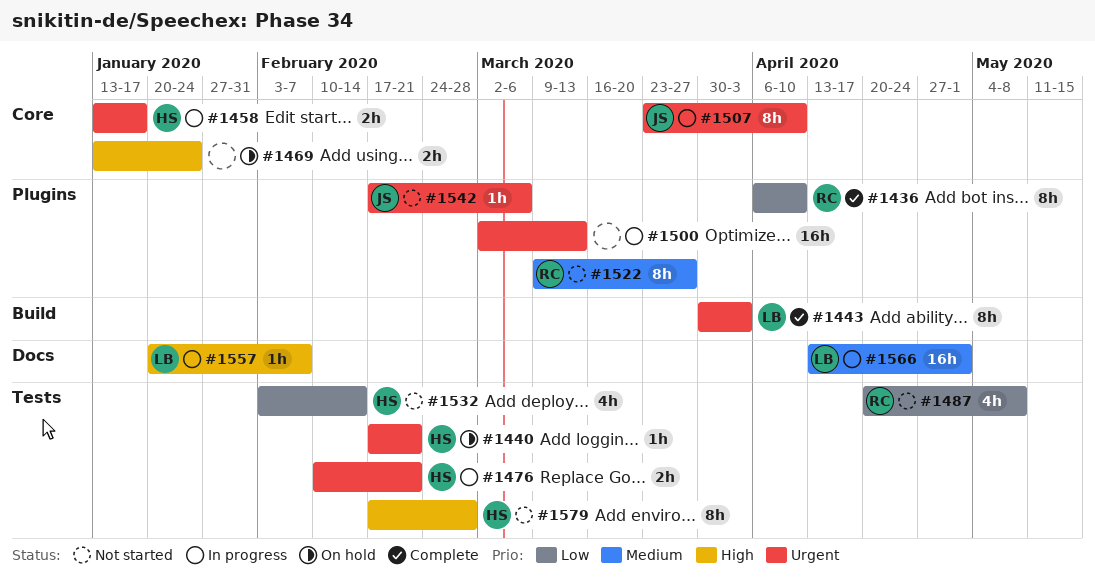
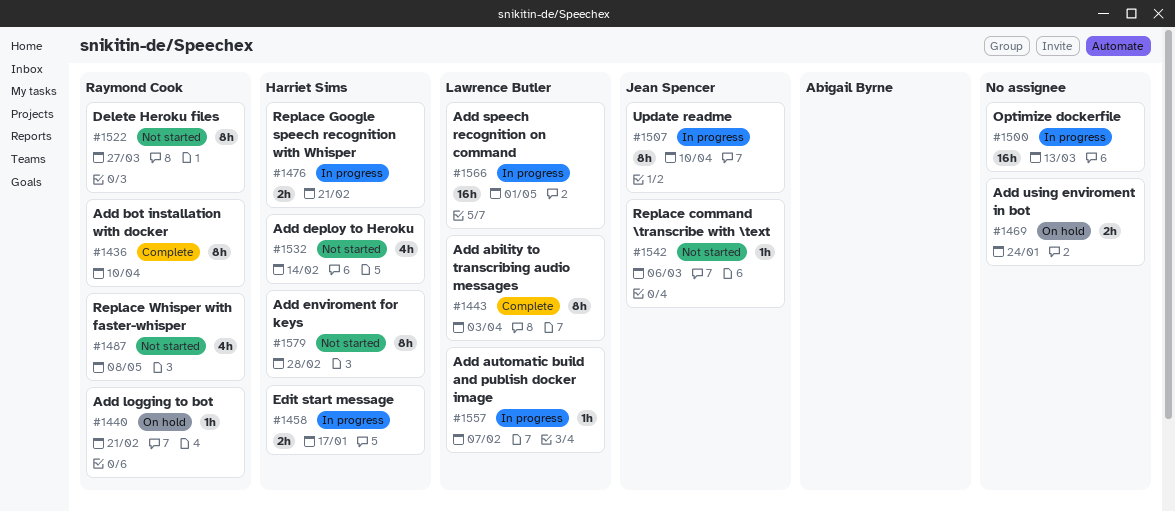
#1440, owner: Harriet Sims -> Raymond Cook

